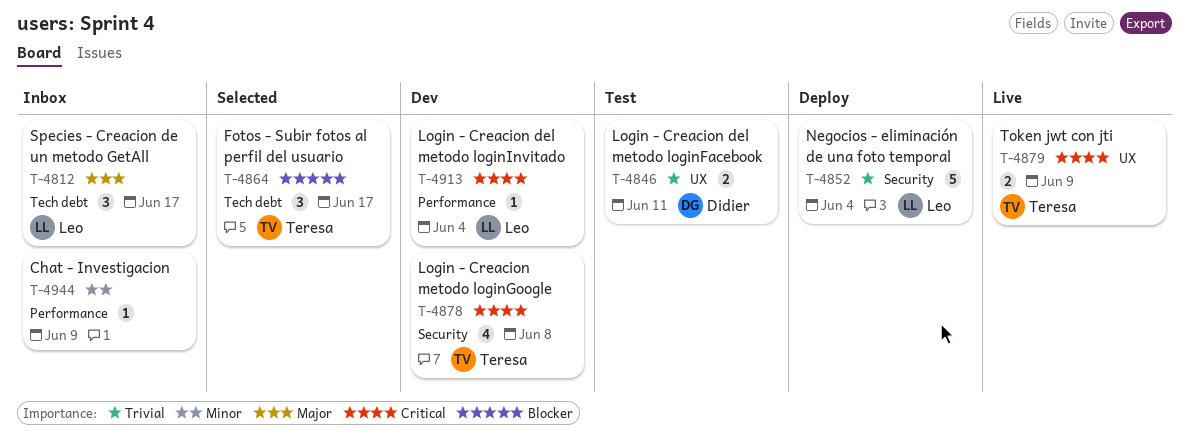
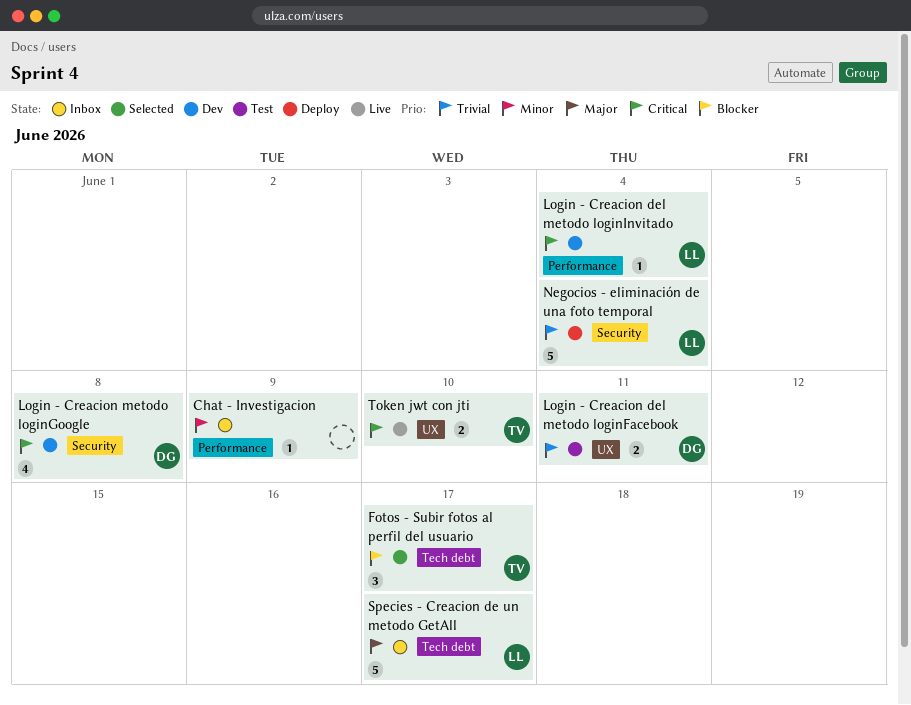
Login - Creacion metodo loginGoogle, owner: Teresa -> Didier
Species - Creacion de un metodo GetAll, estimate: 3 -> 5
Token jwt con jti, due: Jun 9 -> Jun 10

